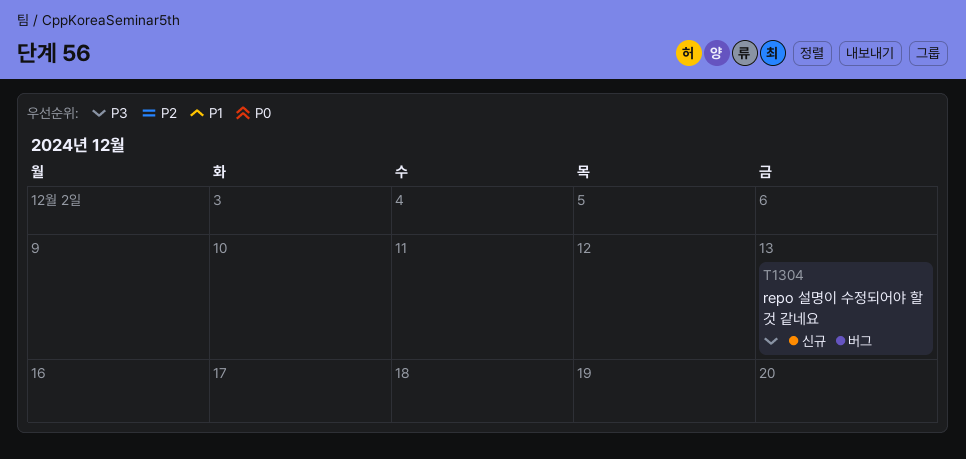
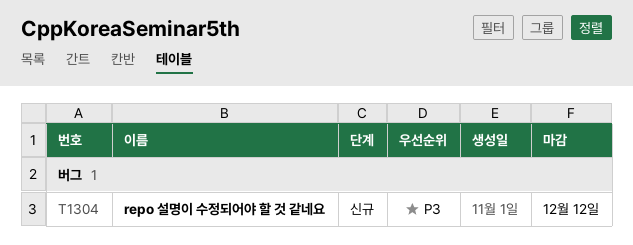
T1304, due: Dec 13 -> Dec 12

